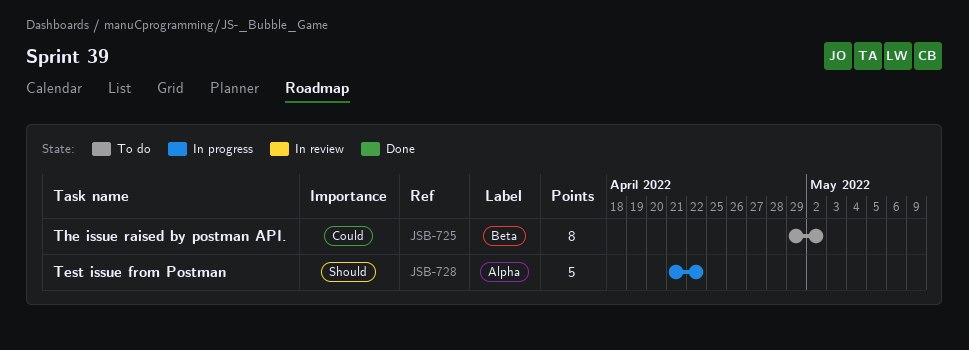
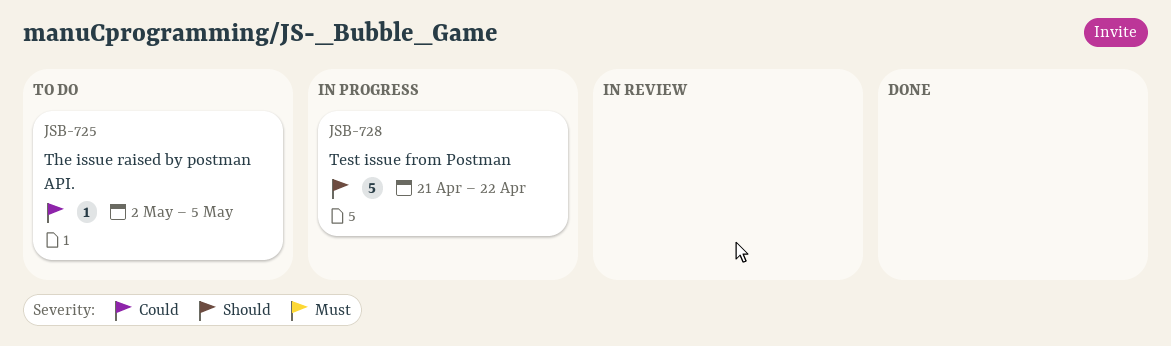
JSB-725, estimate: 8 -> 1
JSB-725, start: Apr 29 -> May 2
JSB-725, due: May 2 -> May 5

